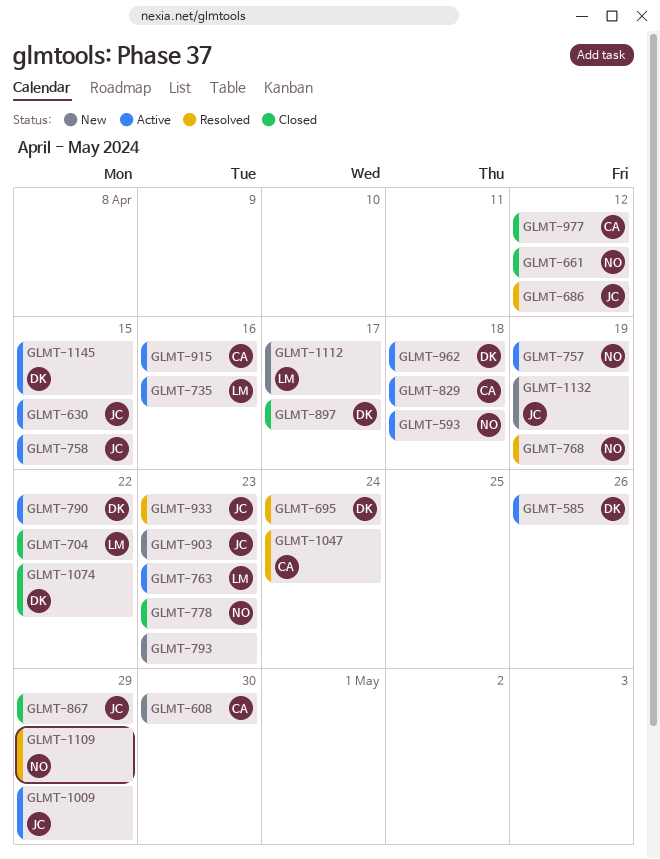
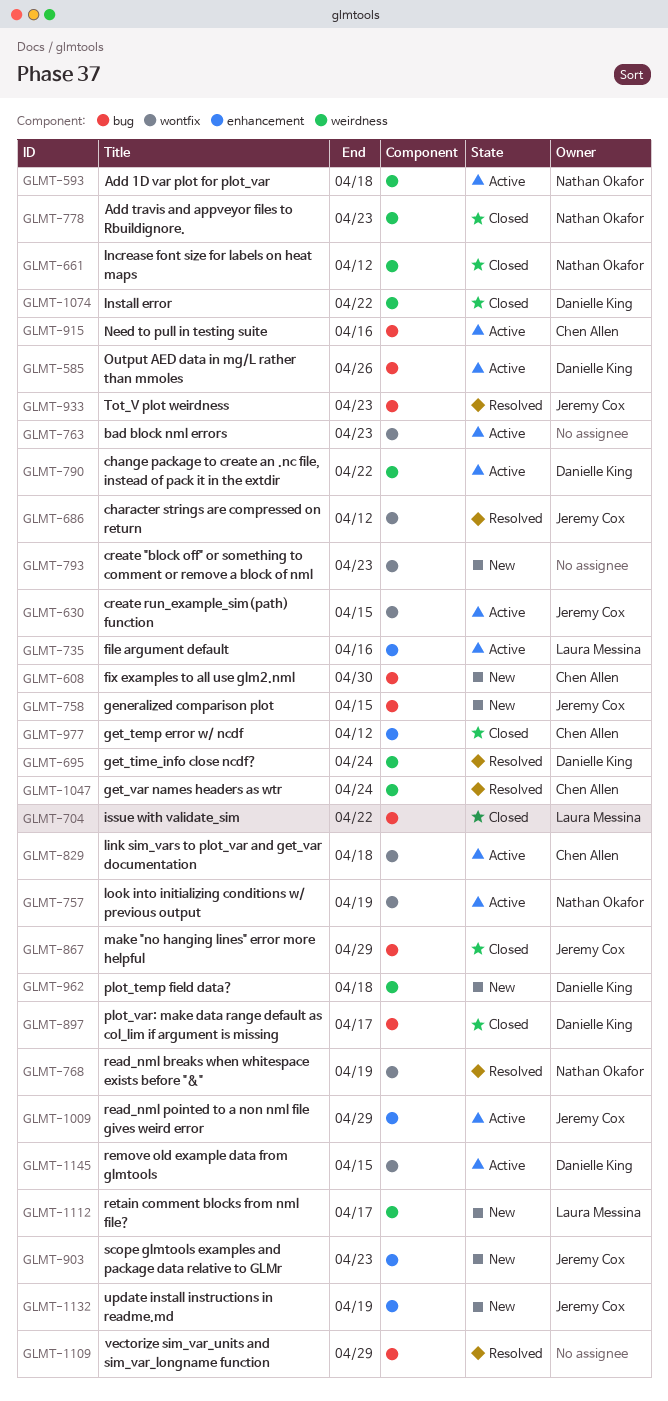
GLMT-758, status: Active -> New
GLMT-763, owner: Laura Messina -> none
GLMT-962, status: Active -> New
GLMT-1109, owner: Nathan Okafor -> none

